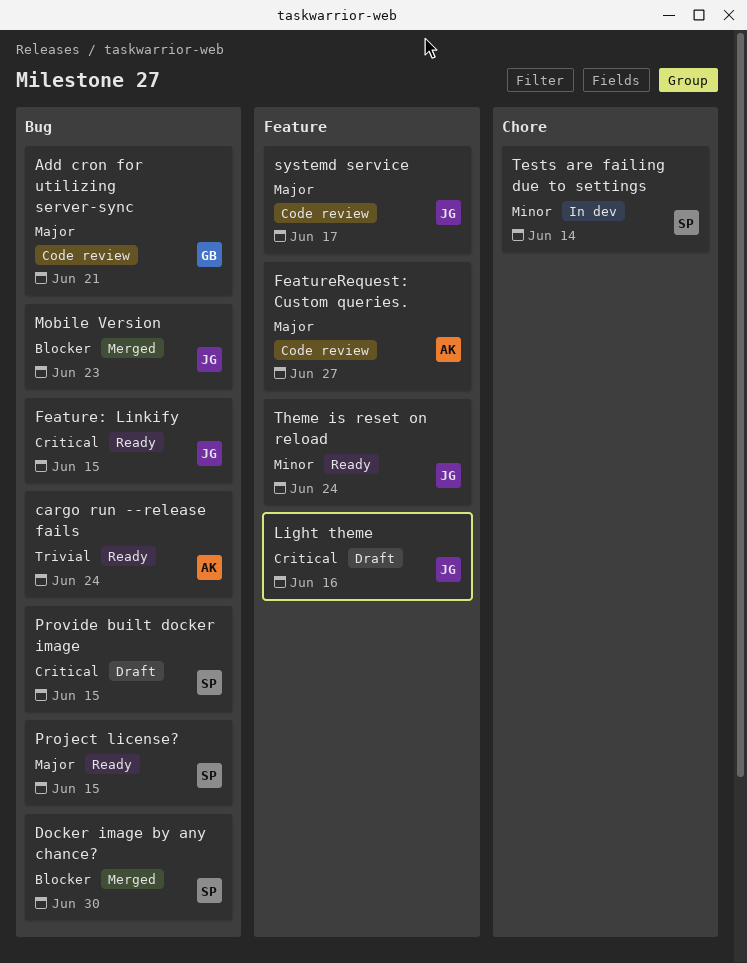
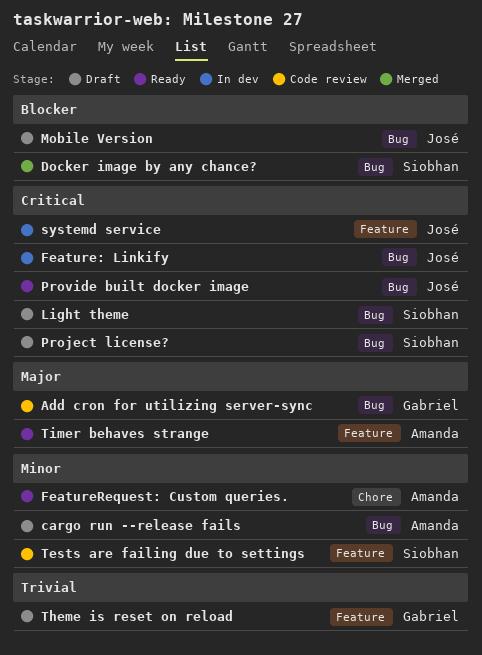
cargo run --release fails, status: Ready -> Draft
cargo run --release fails, priority: Trivial -> Minor
Feature: Linkify, status: Ready -> In dev
FeatureRequest: Custom queries., status: Code review -> Ready
FeatureRequest: Custom queries., priority: Major -> Minor
FeatureRequest: Custom queries., label: Feature -> Chore
Light theme, owner: José -> Siobhan
Light theme, label: Feature -> Bug
Mobile Version, status: Merged -> Draft
Project license?, status: Ready -> Draft
Project license?, priority: Major -> Critical
Provide built docker image, status: Draft -> Ready
Provide built docker image, owner: Siobhan -> José
systemd service, status: Code review -> In dev
systemd service, priority: Major -> Critical
Tests are failing due to settings, status: In dev -> Code review
Tests are failing due to settings, label: Chore -> Feature
Theme is reset on reload, status: Ready -> Draft
Theme is reset on reload, owner: José -> Gabriel
Theme is reset on reload, priority: Minor -> Trivial
Timer behaves strange: none -> present

